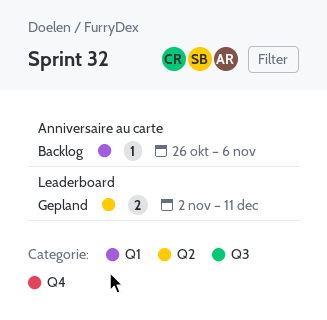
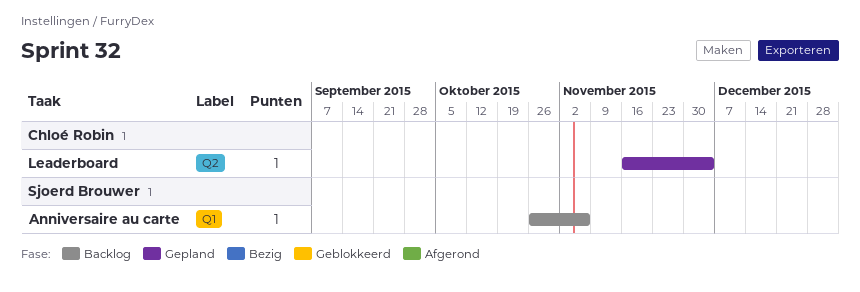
Leaderboard, estimate: 2 -> 1
Leaderboard, start: Nov 2 -> Nov 16
Leaderboard, due: Dec 11 -> Dec 4

